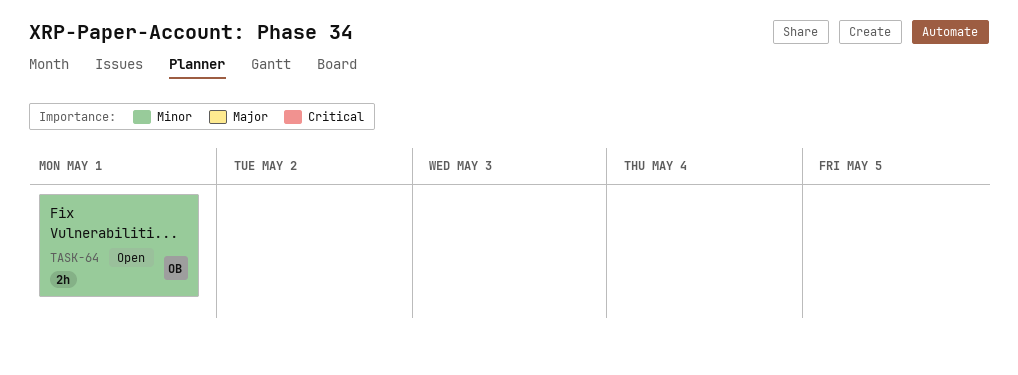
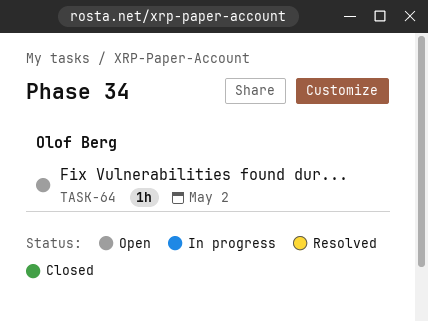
TASK-64, estimate: 2h -> 1h
TASK-64, due: May 1 -> May 2

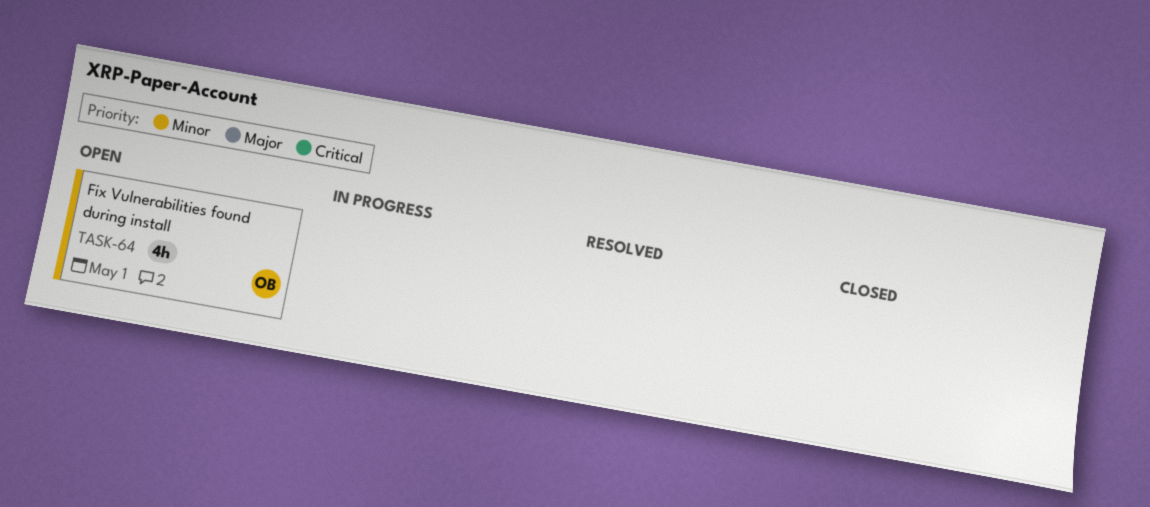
TASK-64, estimate: 1h -> 4h
TASK-64, due: May 2 -> May 1

